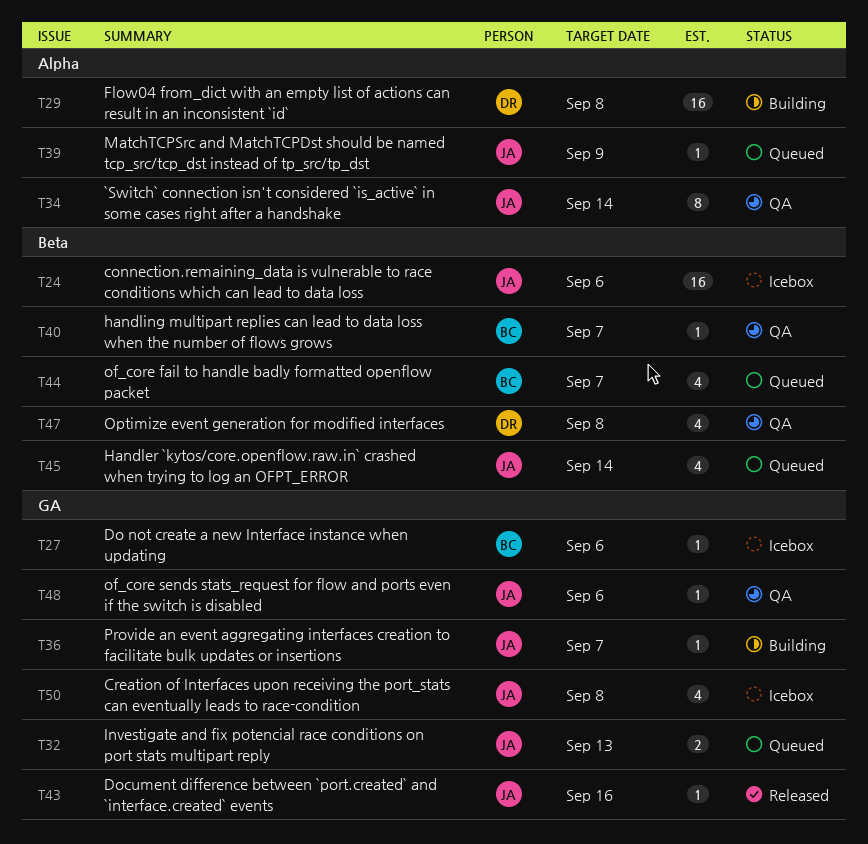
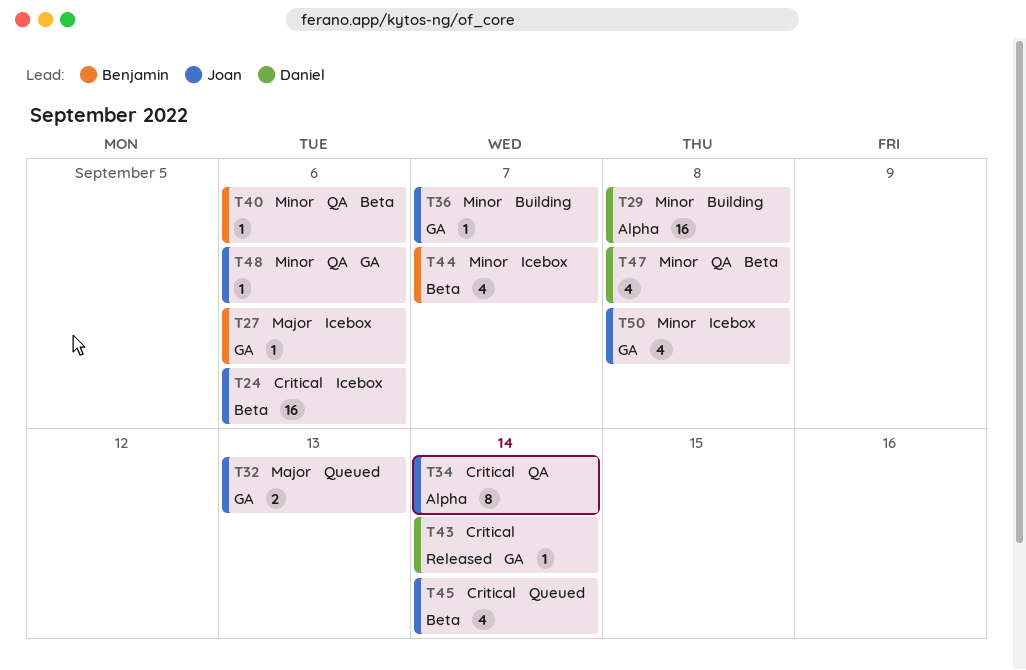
T39: present -> none
T40, due: Sep 7 -> Sep 6
T43, owner: Joan -> Daniel
T43, due: Sep 16 -> Sep 14
T44, status: Queued -> Icebox

